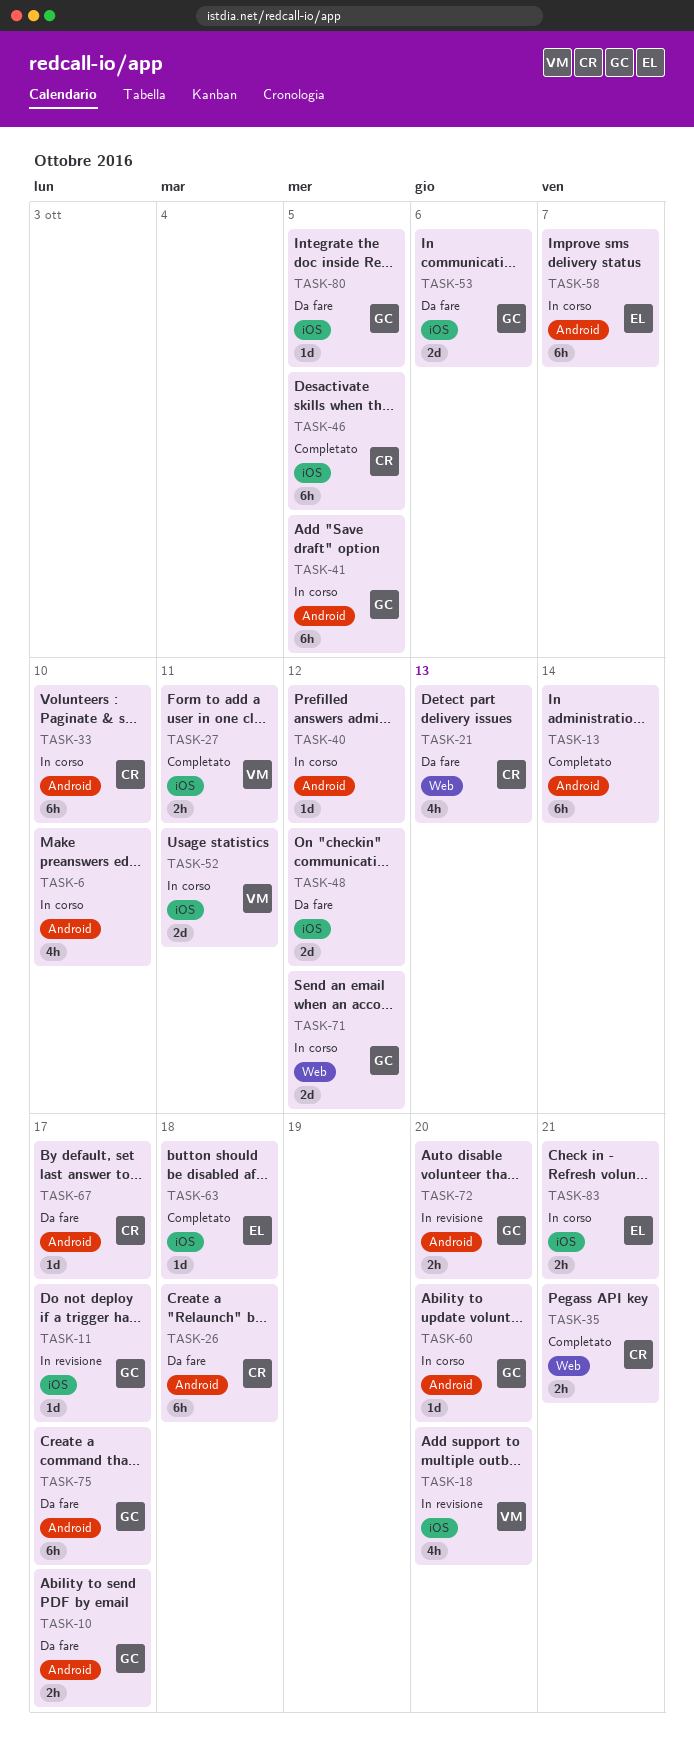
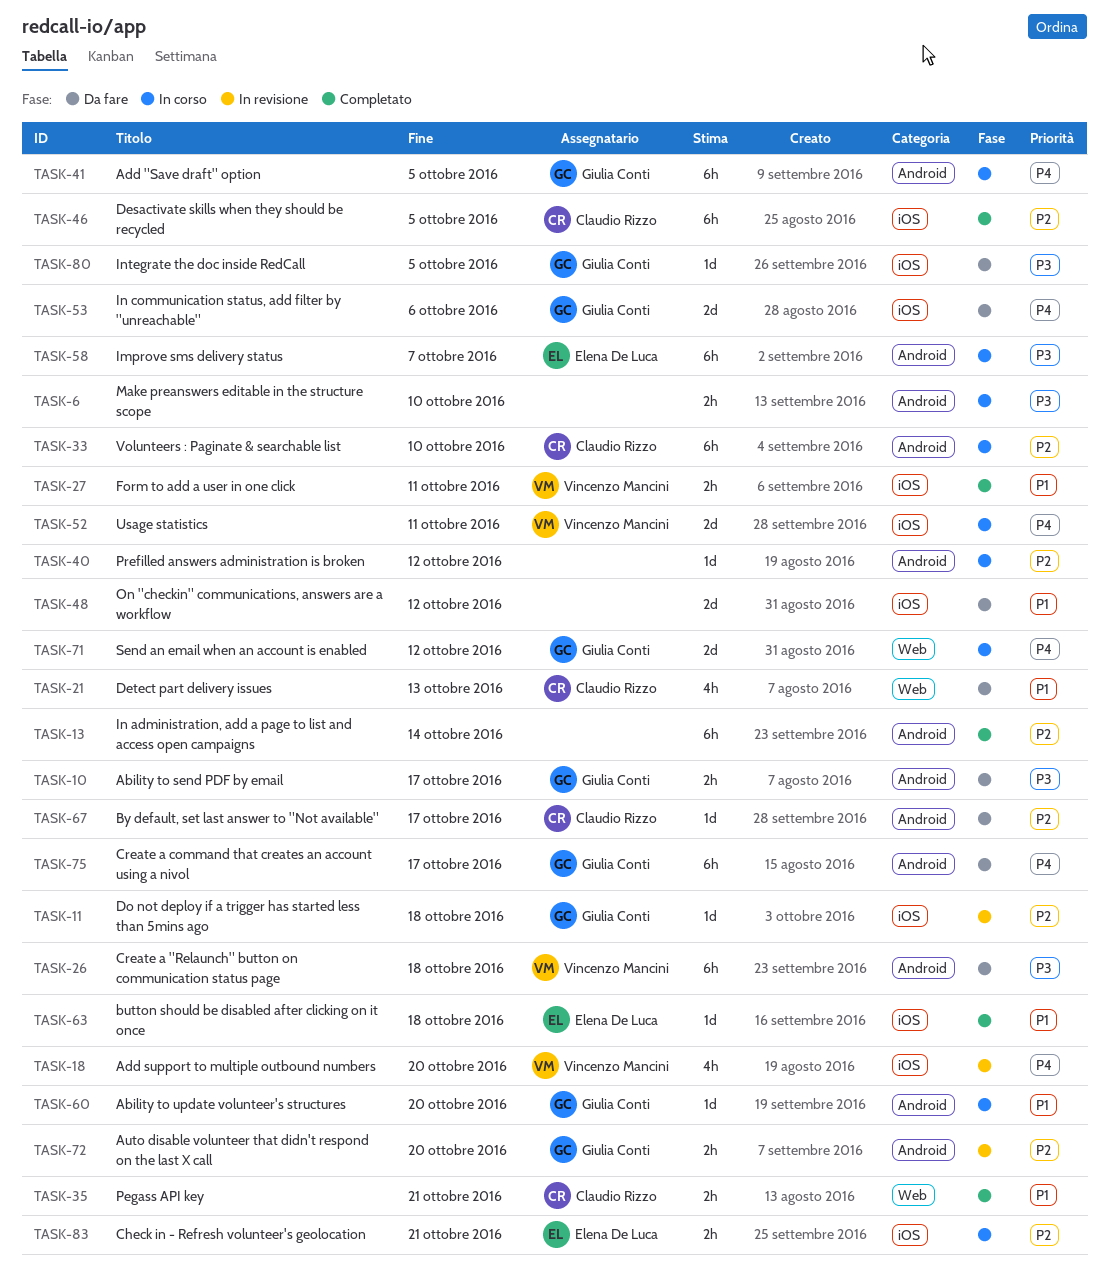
TASK-6, estimate: 4h -> 2h
TASK-11, due: Oct 17 -> Oct 18
TASK-26, owner: Claudio Rizzo -> Vincenzo Mancini

